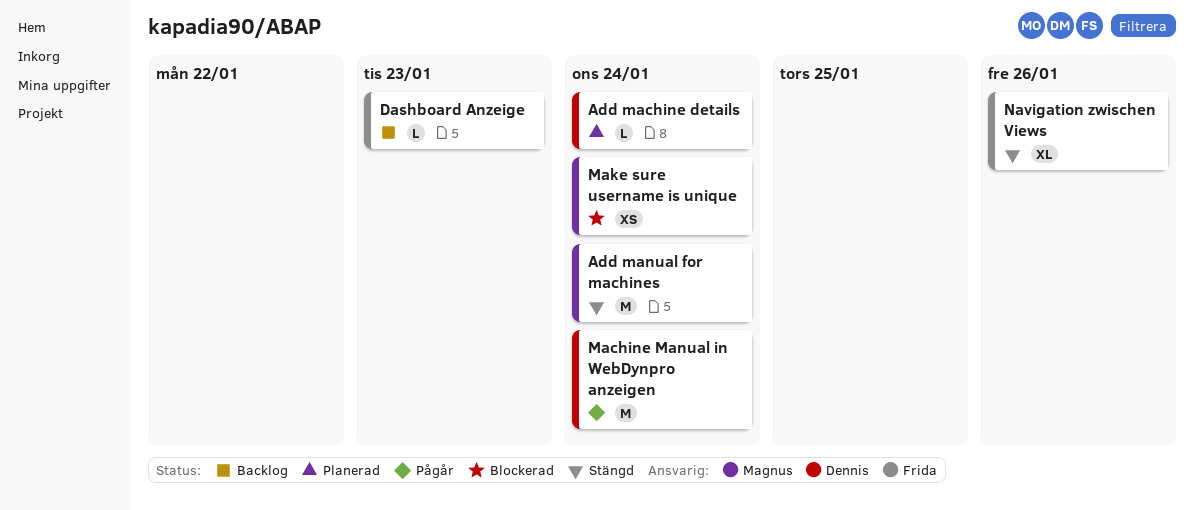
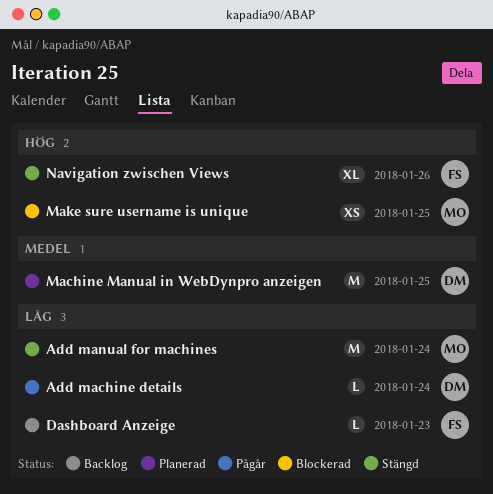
Add machine details, status: Planerad -> Pågår
Machine Manual in WebDynpro anzeigen, status: Pågår -> Planerad
Machine Manual in WebDynpro anzeigen, due: Jan 24 -> Jan 25
Make sure username is unique, due: Jan 24 -> Jan 25

